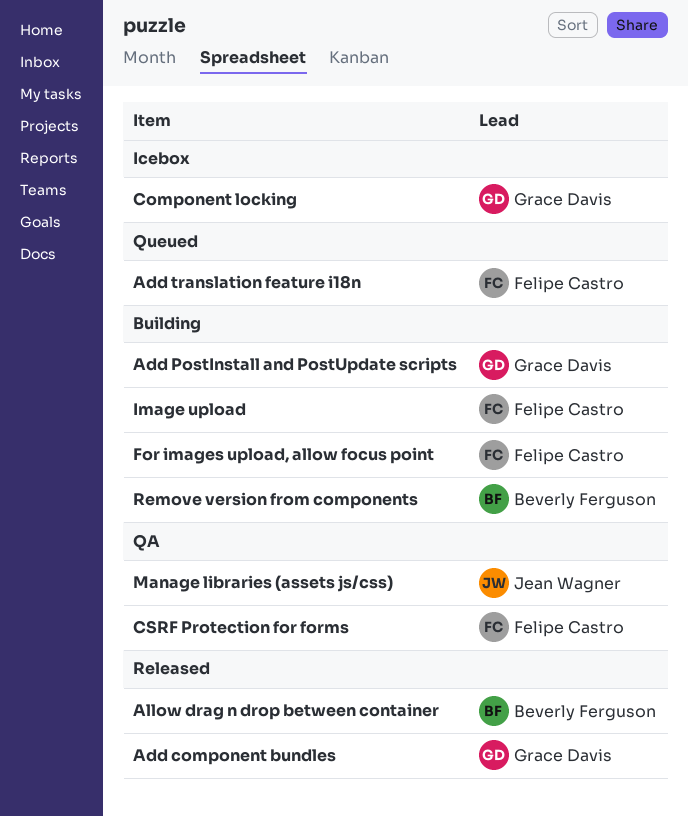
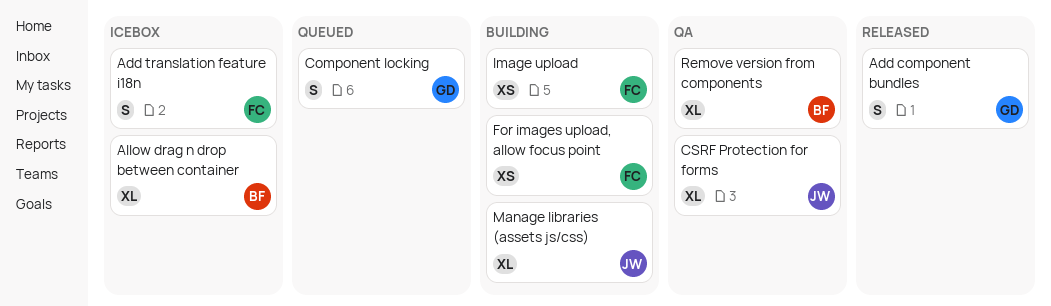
Add PostInstall and PostUpdate scripts: present -> none
Add translation feature i18n, status: Queued -> Icebox
Allow drag n drop between container, status: Released -> Icebox
Component locking, status: Icebox -> Queued
CSRF Protection for forms, owner: Felipe Castro -> Jean Wagner
Manage libraries (assets js/css), status: QA -> Building
Remove version from components, status: Building -> QA

